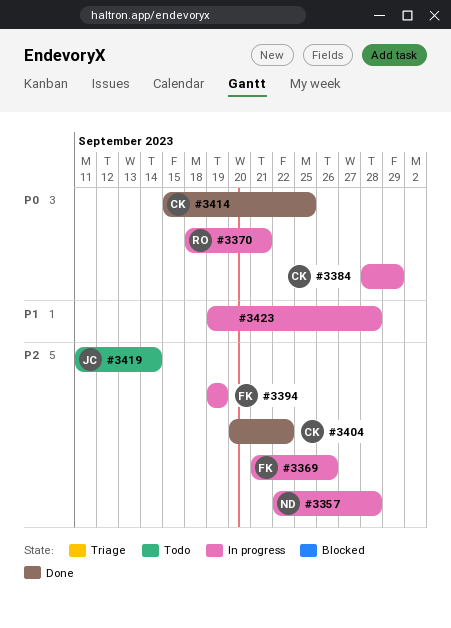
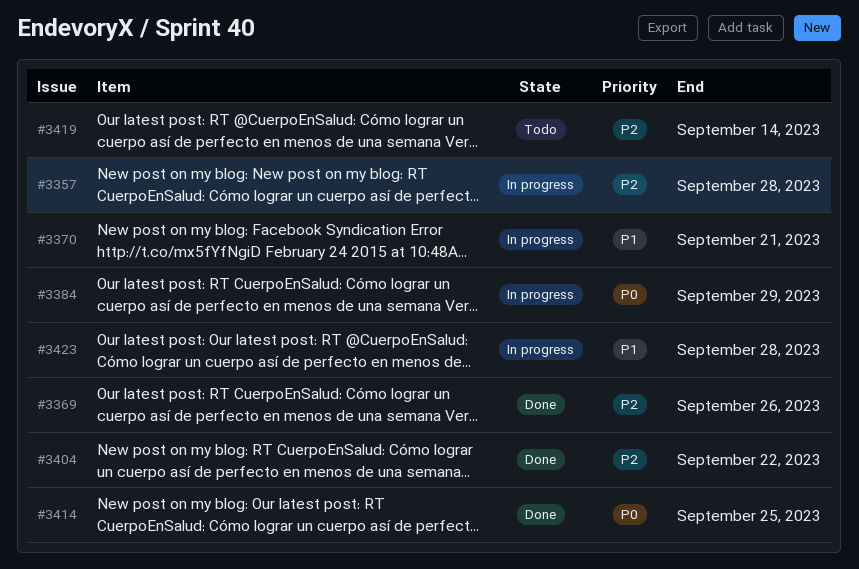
#3369, status: In progress -> Done
#3370, priority: P0 -> P1
#3394: present -> none

